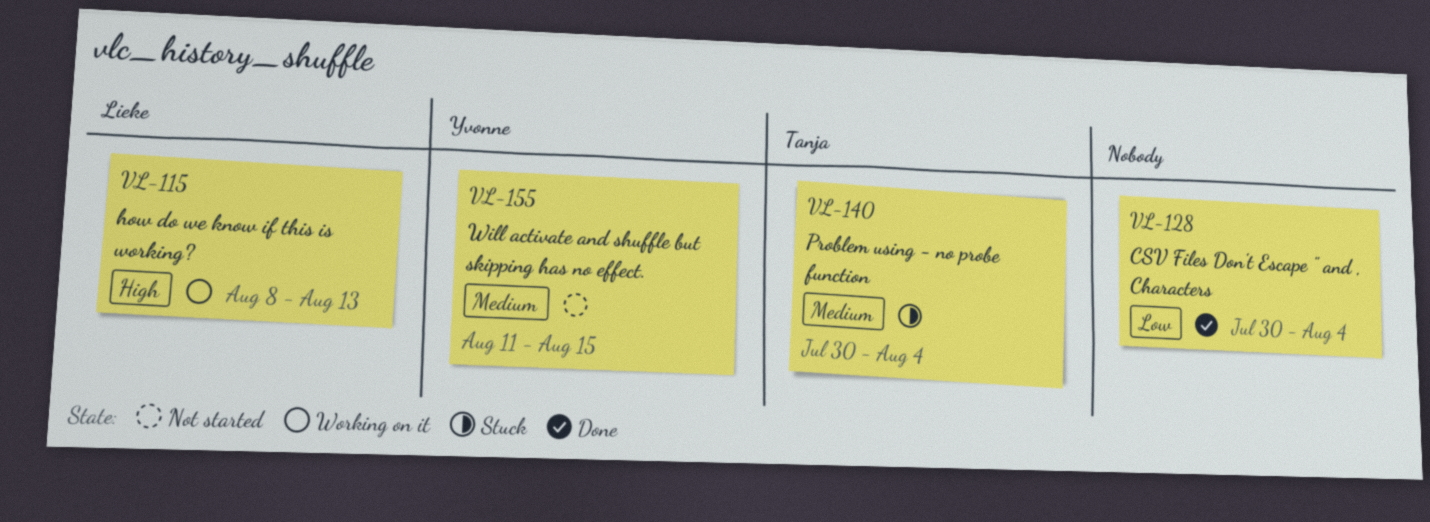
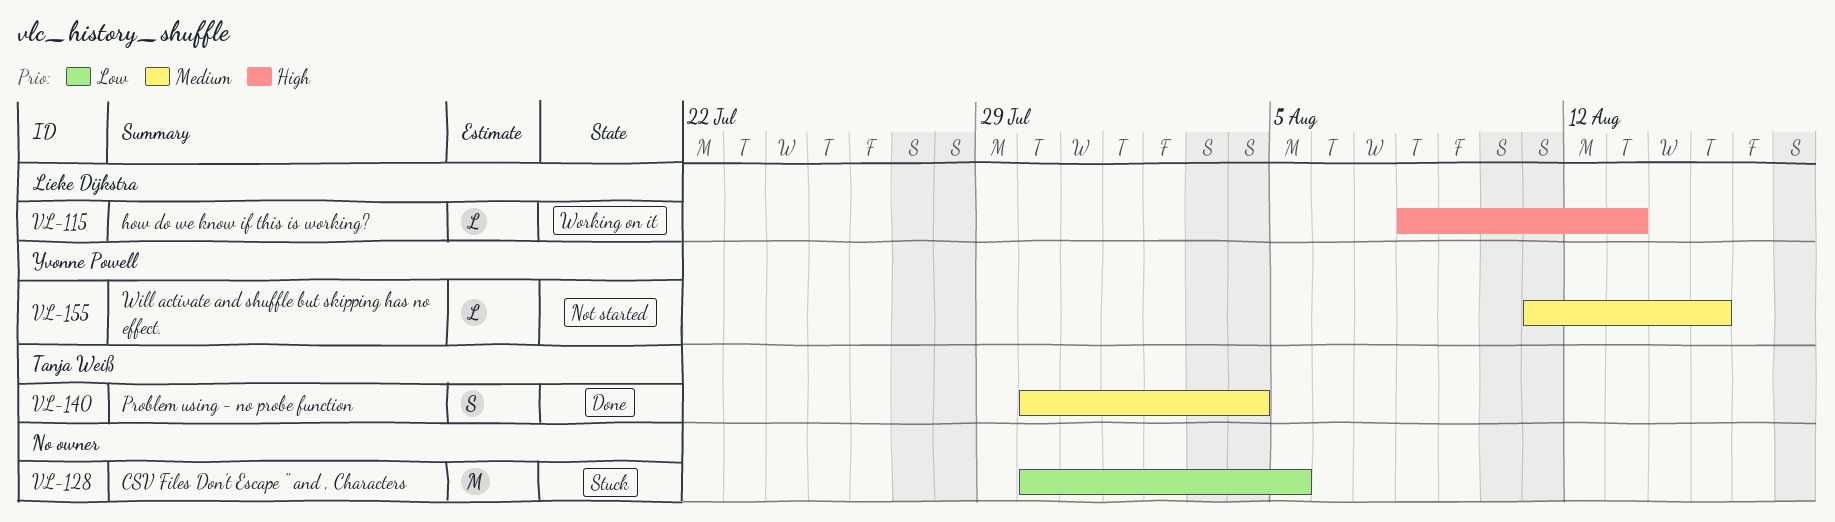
VL-128, status: Done -> Stuck
VL-128, due: Aug 4 -> Aug 5
VL-140, status: Stuck -> Done

